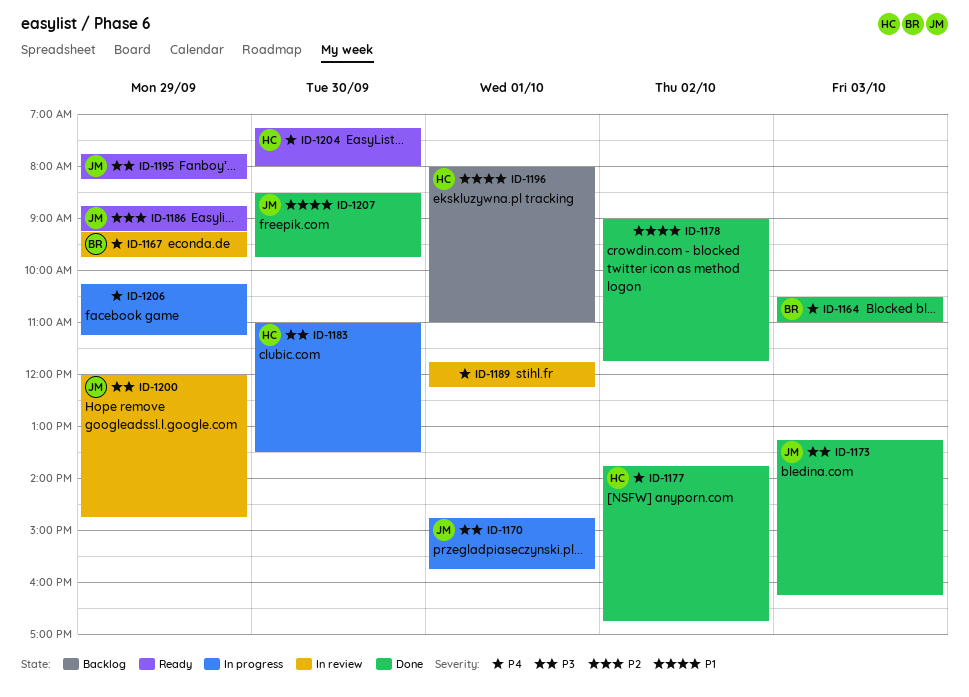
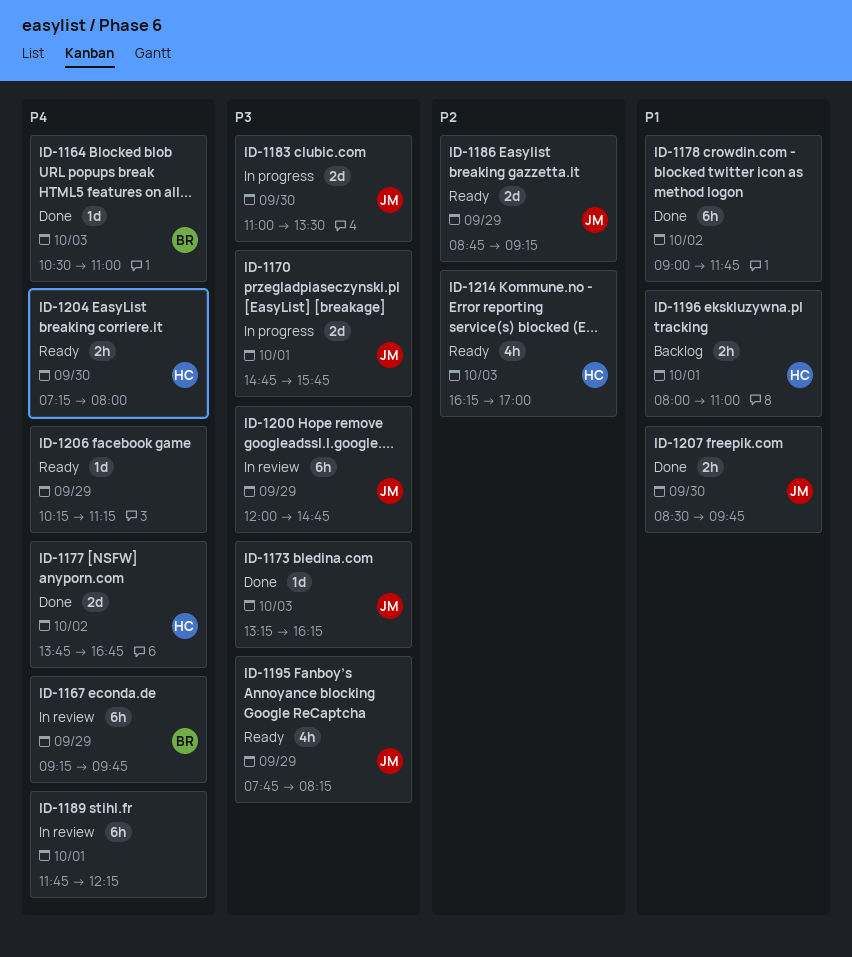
ID-1183, owner: HC -> JM
ID-1206, status: In progress -> Ready
ID-1214: none -> present

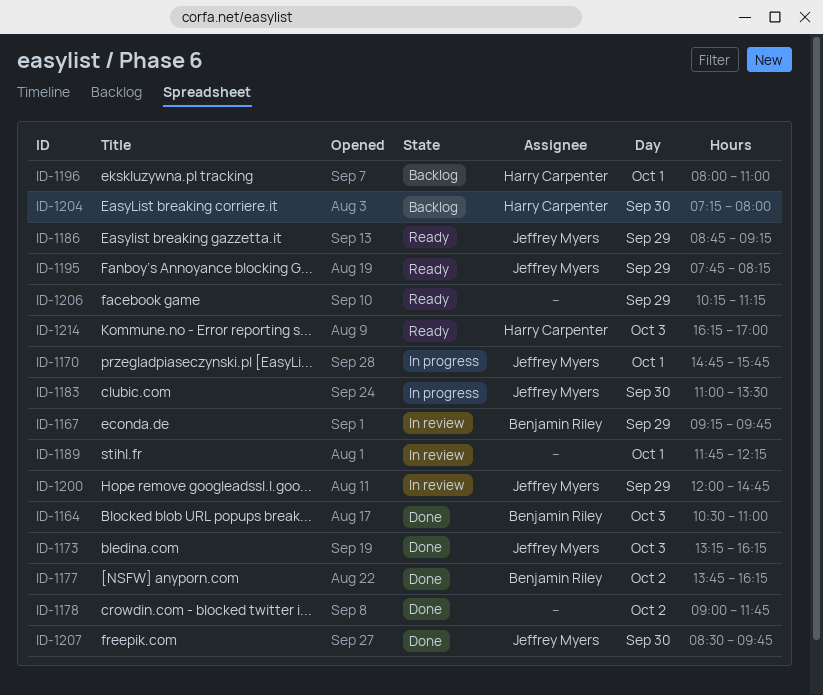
ID-1177, owner: Harry Carpenter -> Benjamin Riley
ID-1177, ends: 16:45 -> 16:15
ID-1204, status: Ready -> Backlog

